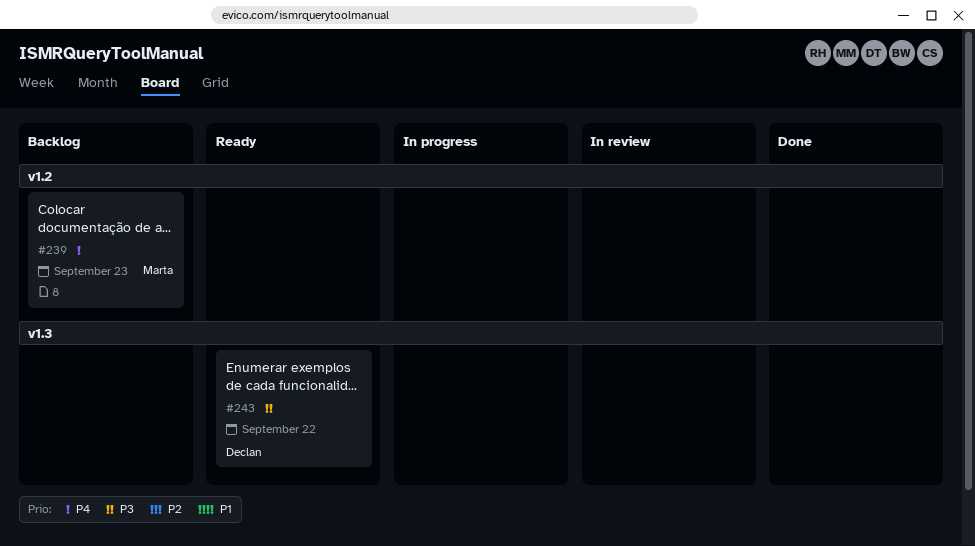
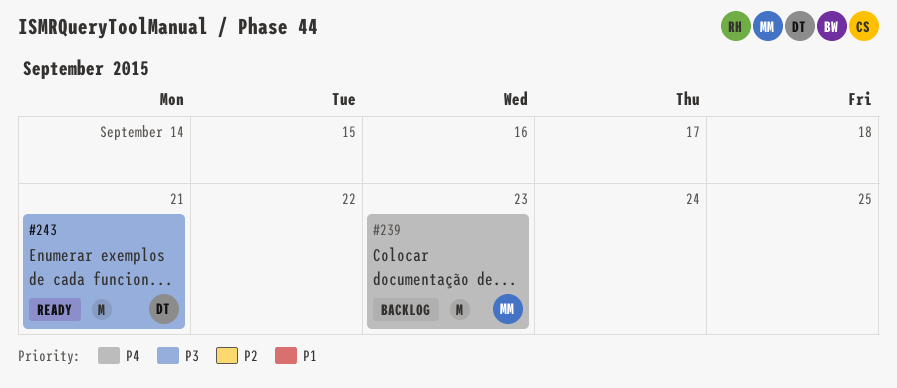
#243, due: Sep 22 -> Sep 21

